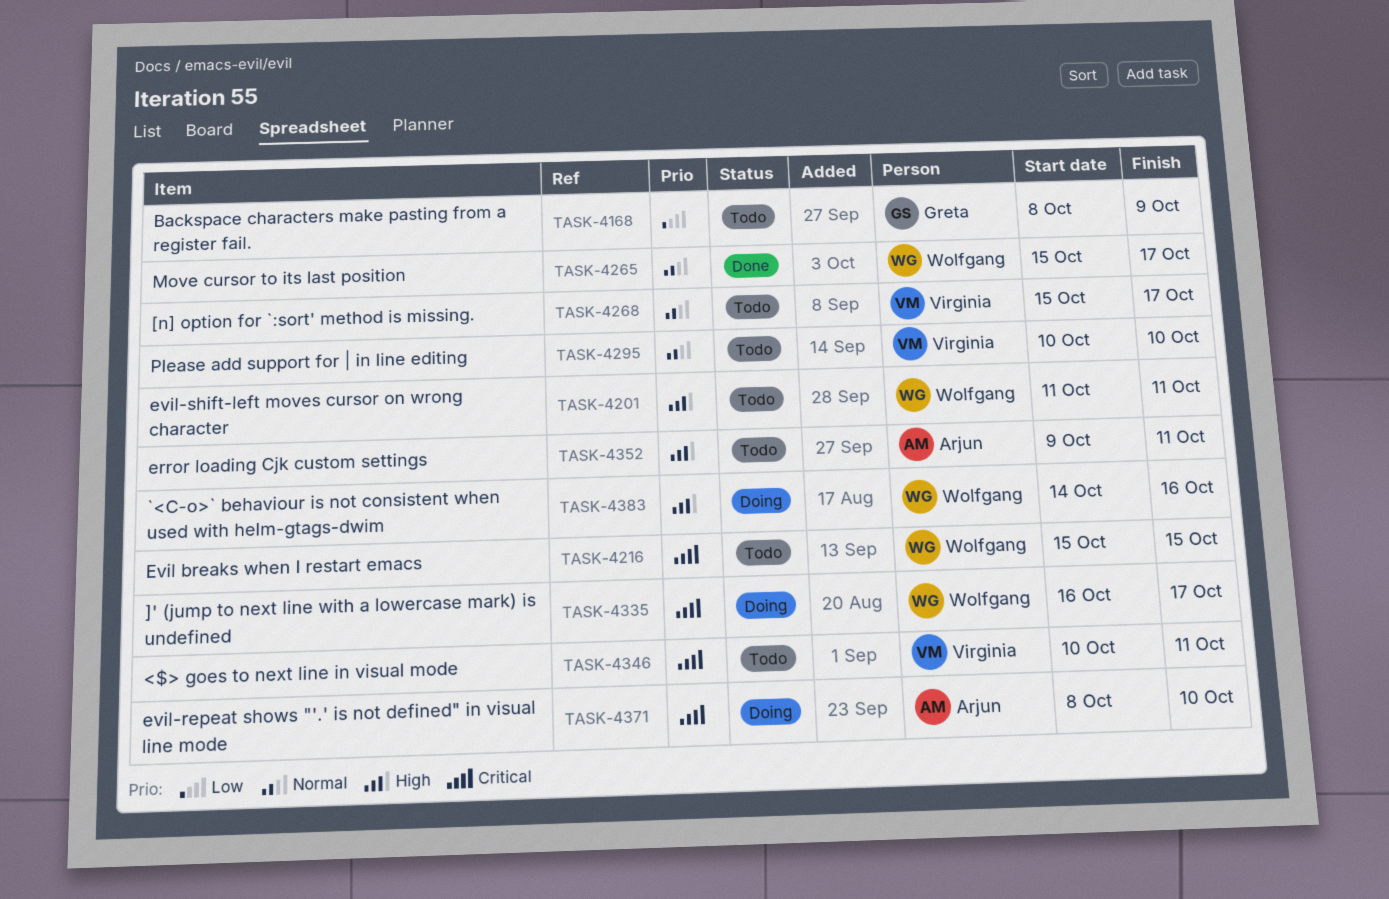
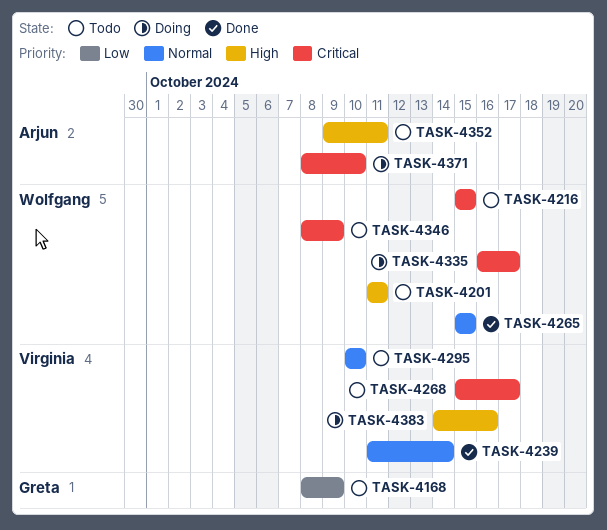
TASK-4239: none -> present
TASK-4265, due: Oct 17 -> Oct 15
TASK-4268, priority: Normal -> Critical
TASK-4346, owner: Virginia -> Wolfgang
TASK-4346, start: Oct 10 -> Oct 8
TASK-4346, due: Oct 11 -> Oct 9
TASK-4383, owner: Wolfgang -> Virginia

